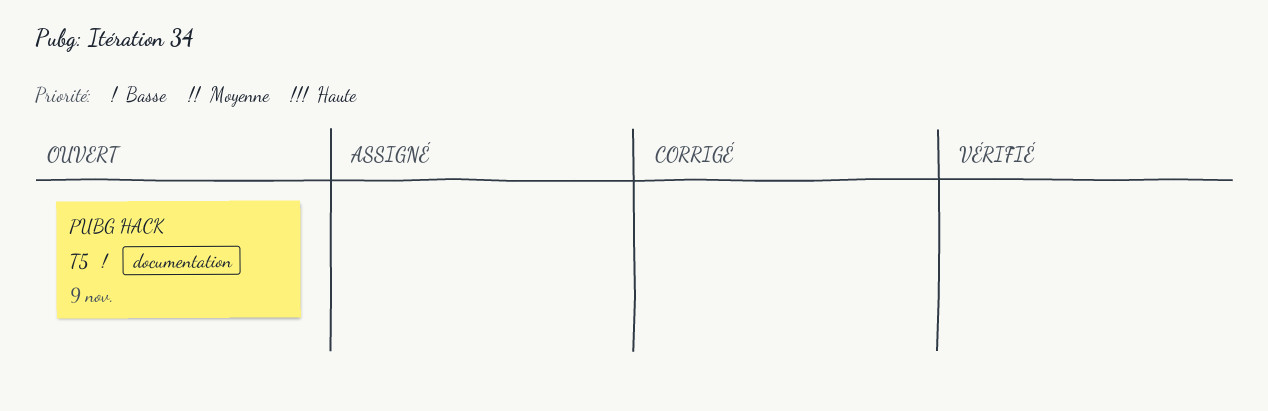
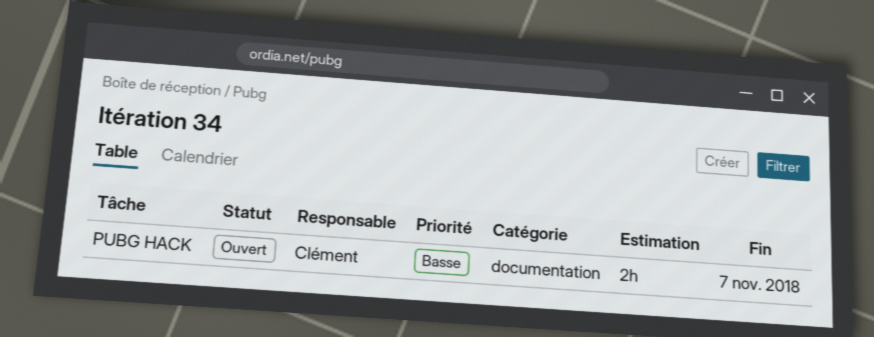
PUBG HACK, due: Nov 9 -> Nov 7

